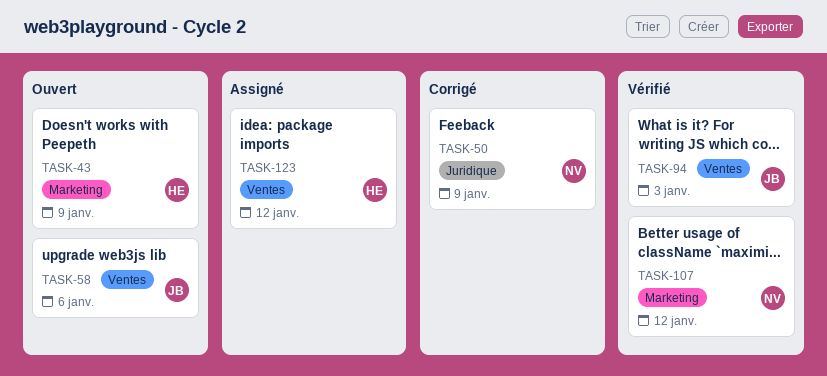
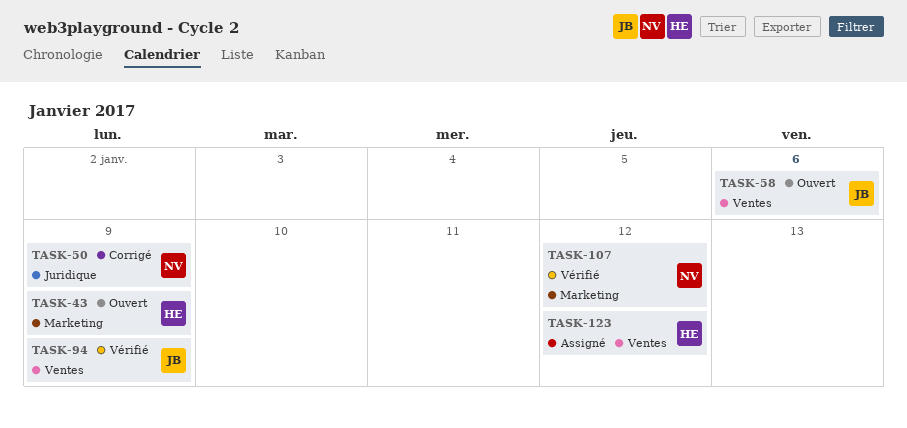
TASK-94, due: Jan 3 -> Jan 9

